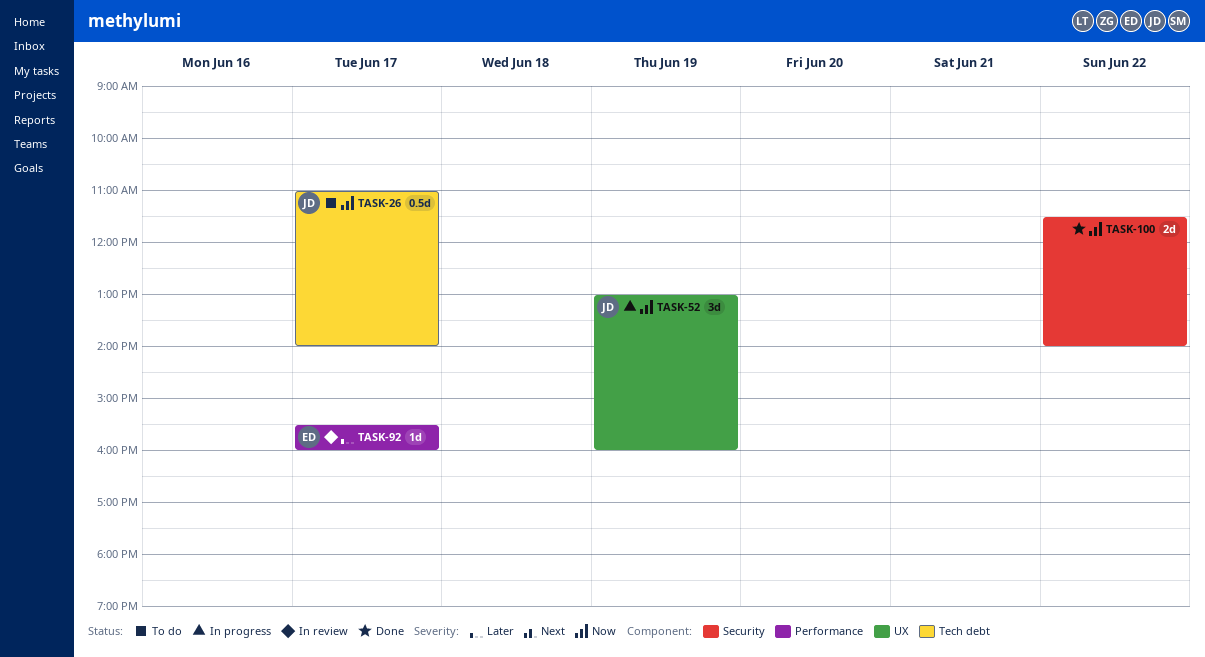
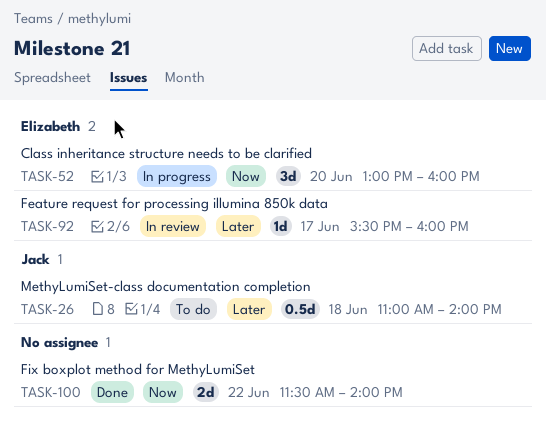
TASK-26, priority: Now -> Later
TASK-26, day: Jun 17 -> Jun 18
TASK-52, owner: Jack -> Elizabeth
TASK-52, day: Jun 19 -> Jun 20

